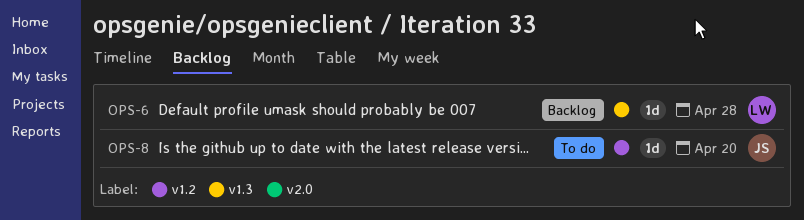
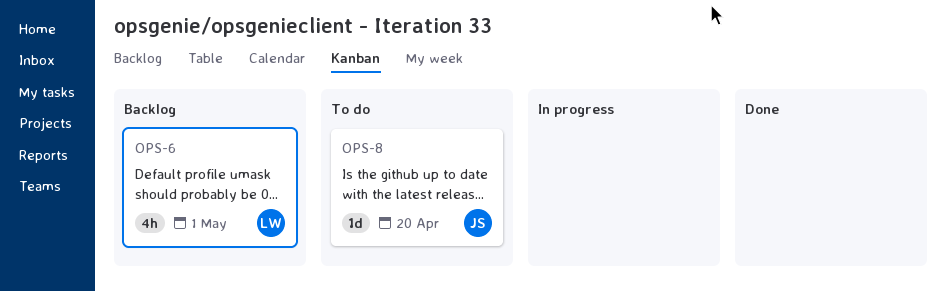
OPS-6, estimate: 1d -> 4h
OPS-6, due: Apr 28 -> May 1

